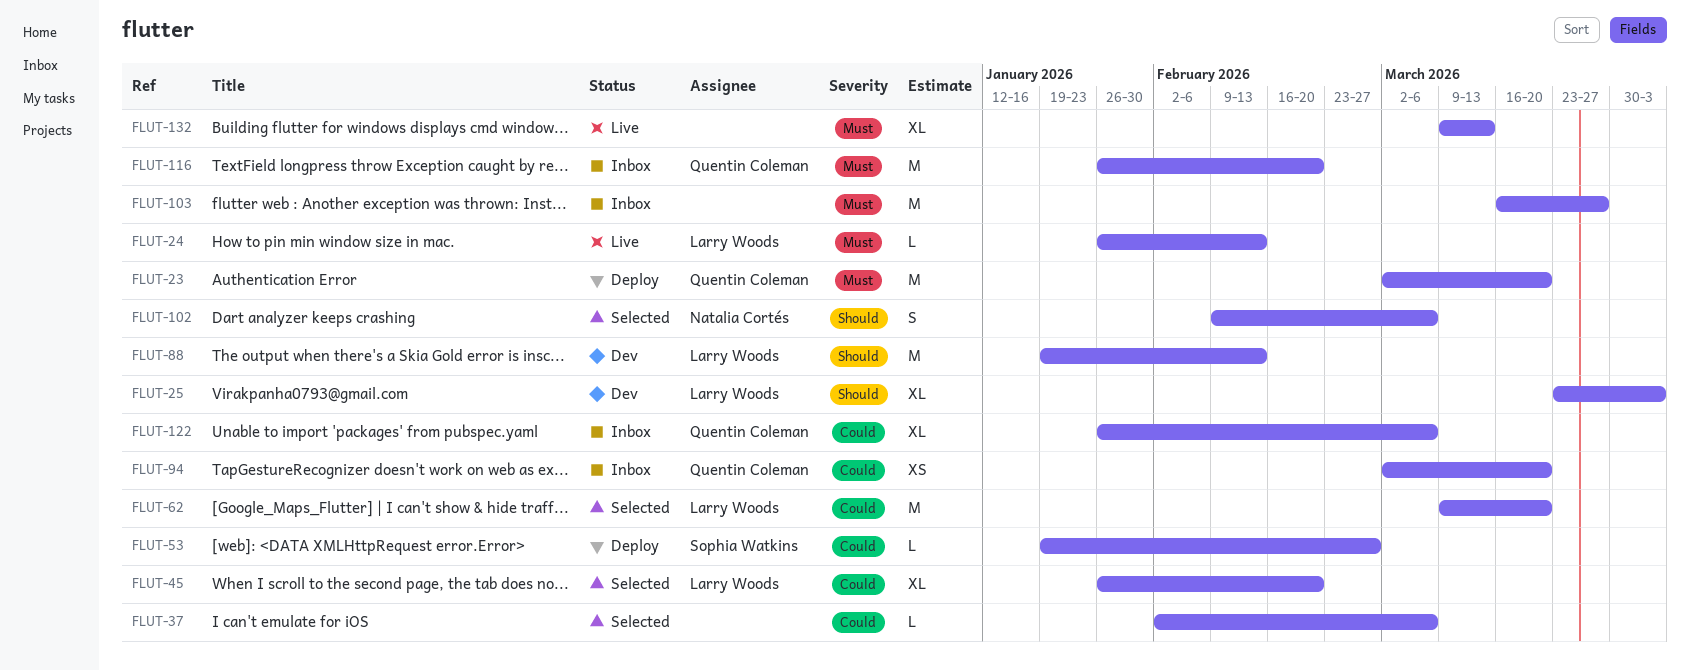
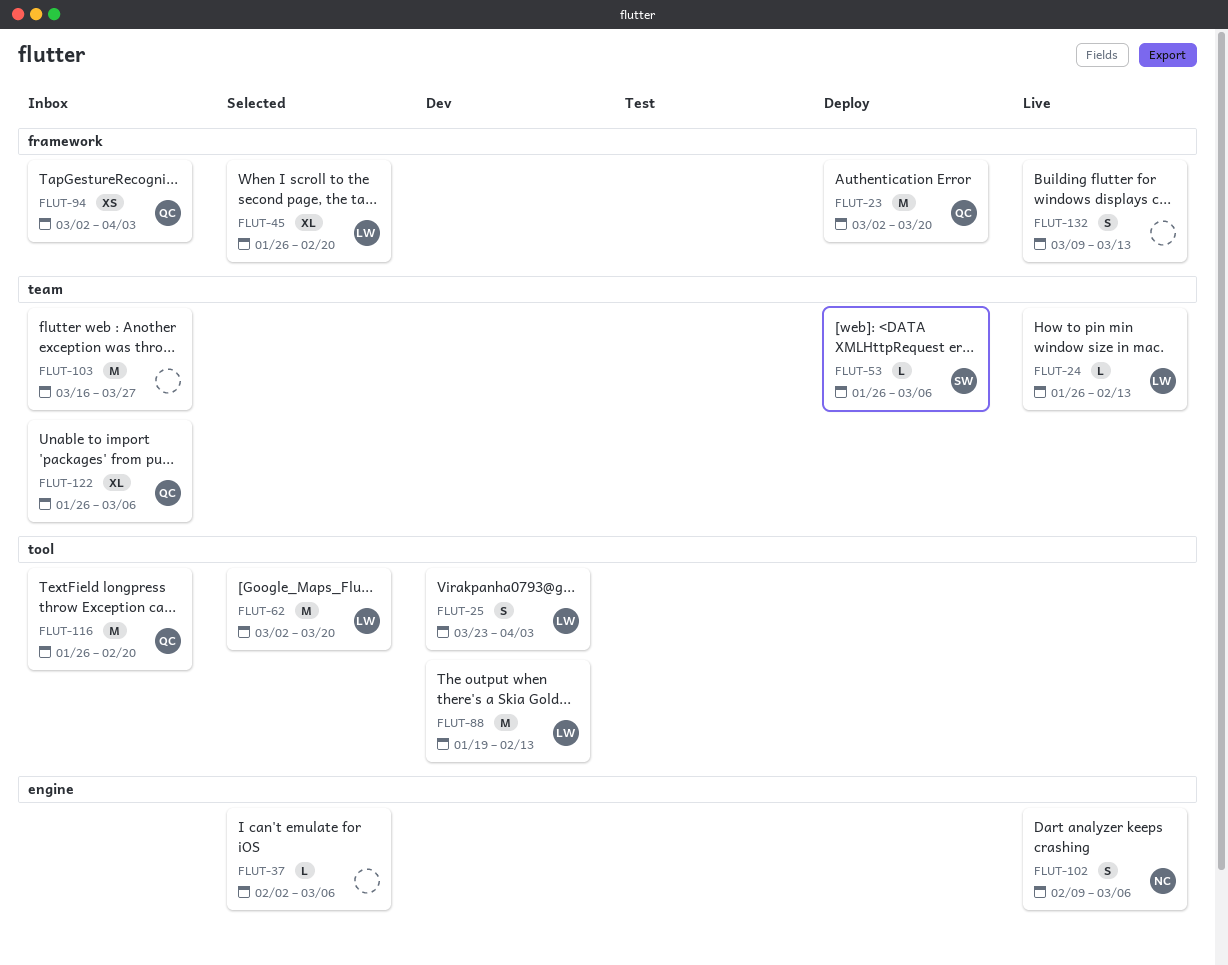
FLUT-25, estimate: XL -> S
FLUT-53, start: Jan 19 -> Jan 26
FLUT-53, due: Feb 27 -> Mar 6
FLUT-62, start: Mar 9 -> Mar 2
FLUT-94, due: Mar 20 -> Apr 3
FLUT-102, status: Selected -> Live
FLUT-132, estimate: XL -> S

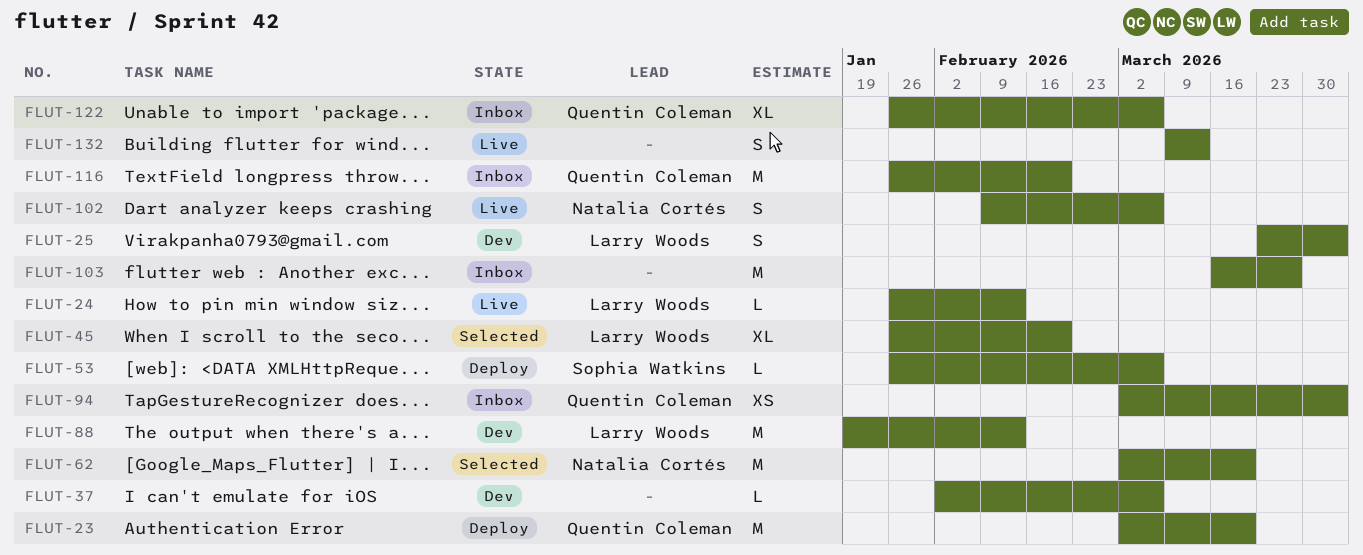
FLUT-37, status: Selected -> Dev
FLUT-62, owner: Larry Woods -> Natalia Cortés

